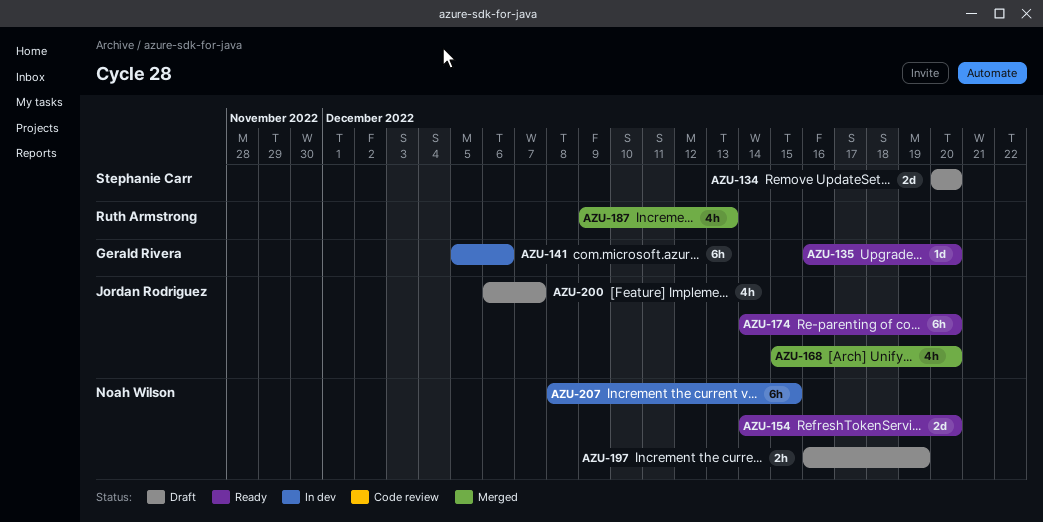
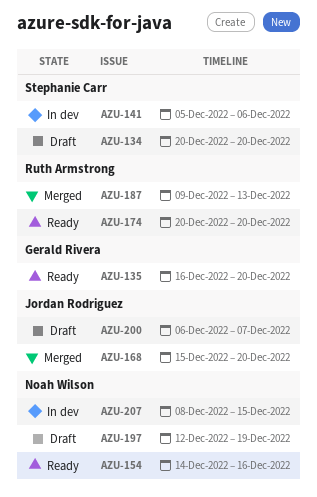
AZU-141, owner: Gerald Rivera -> Stephanie Carr
AZU-154, due: Dec 20 -> Dec 16
AZU-174, owner: Jordan Rodriguez -> Ruth Armstrong
AZU-174, start: Dec 14 -> Dec 20
AZU-197, start: Dec 16 -> Dec 12

